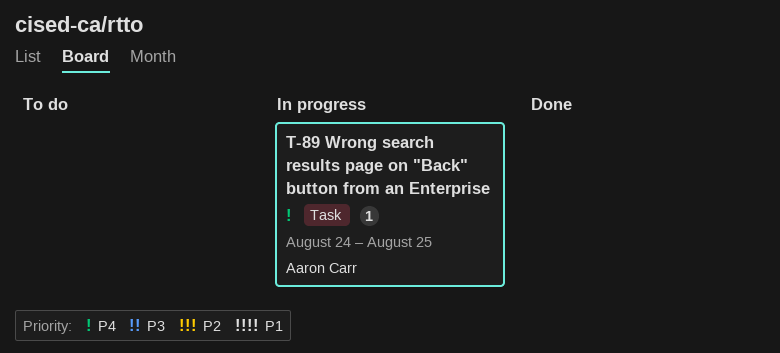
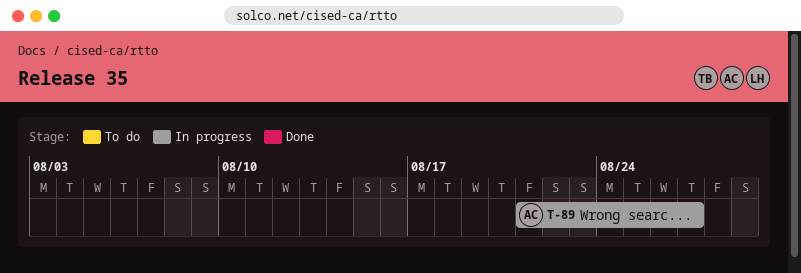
T-89, start: Aug 24 -> Aug 21
T-89, due: Aug 25 -> Aug 27

